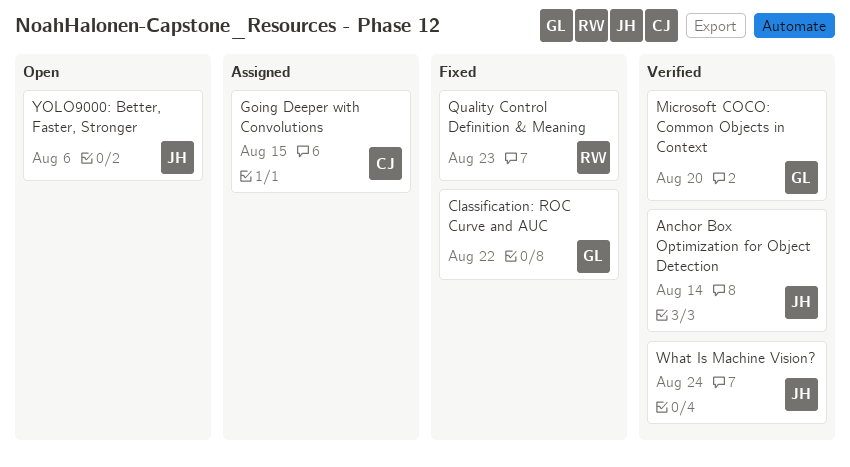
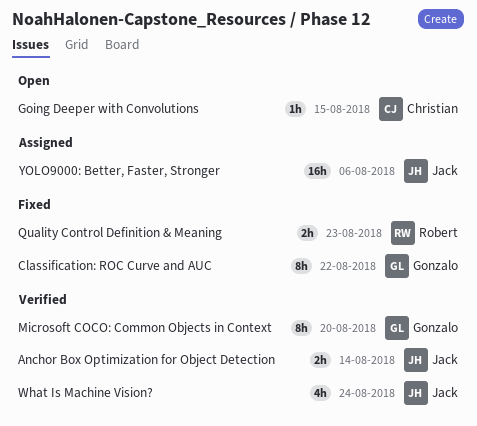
Going Deeper with Convolutions, status: Assigned -> Open
YOLO9000: Better, Faster, Stronger, status: Open -> Assigned

